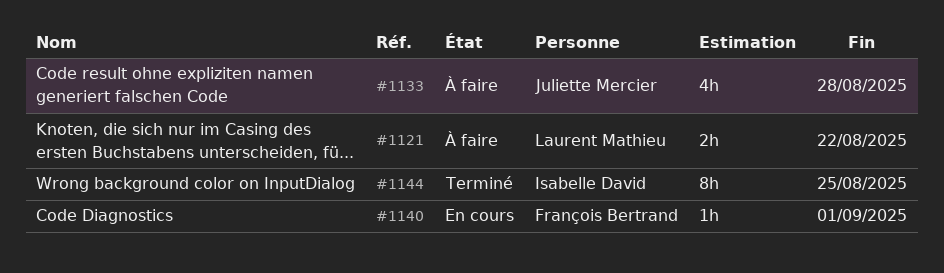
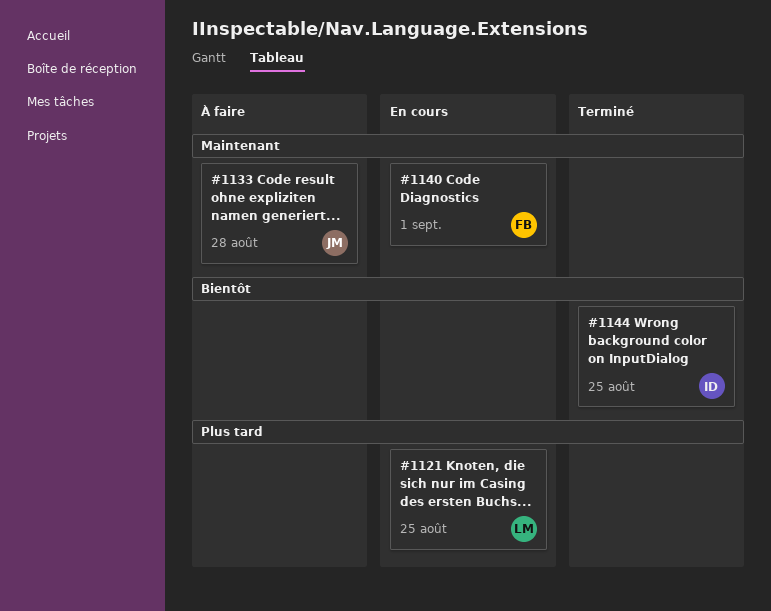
#1121, status: À faire -> En cours
#1121, due: Aug 22 -> Aug 25

